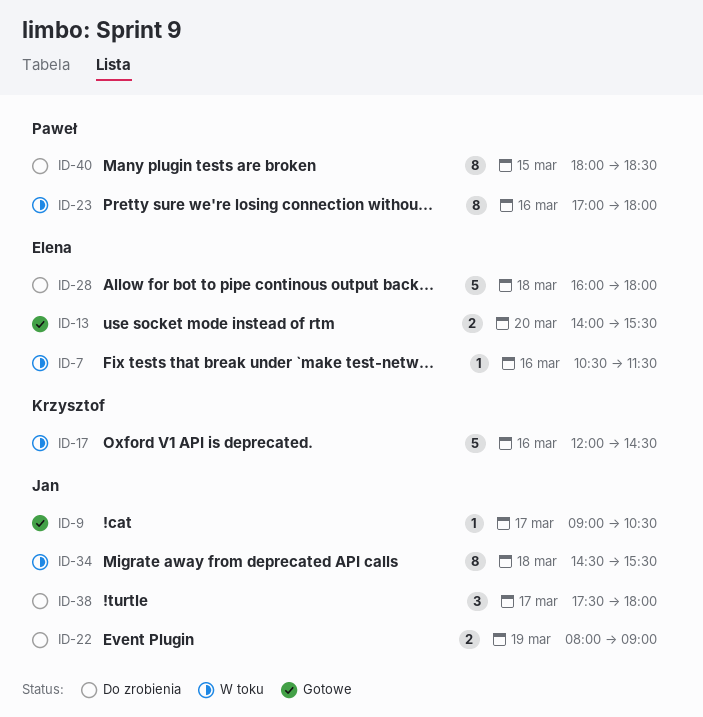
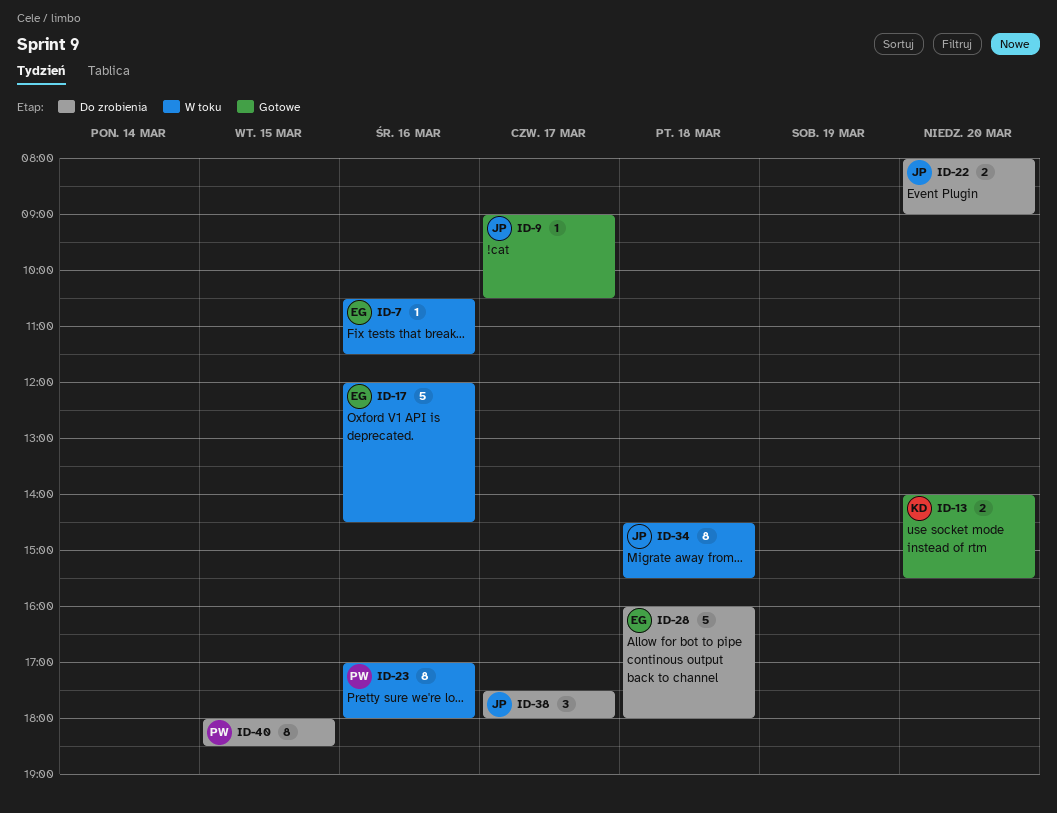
ID-13, owner: Elena -> Krzysztof
ID-17, owner: Krzysztof -> Elena
ID-22, day: Mar 19 -> Mar 20

